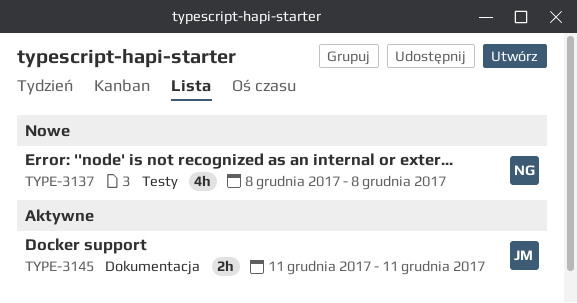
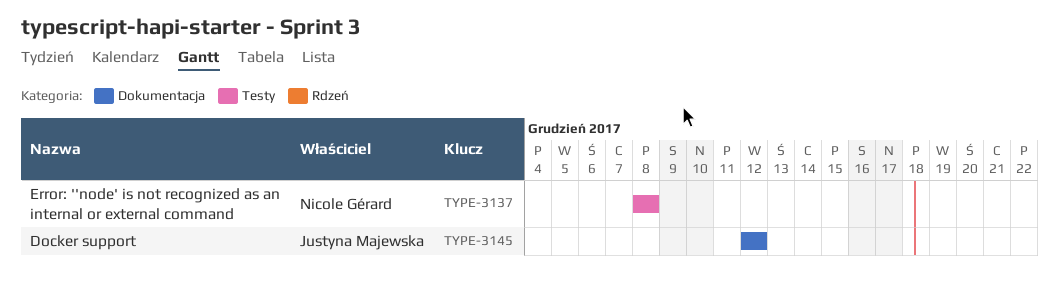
TYPE-3145, start: Dec 11 -> Dec 12
TYPE-3145, due: Dec 11 -> Dec 12

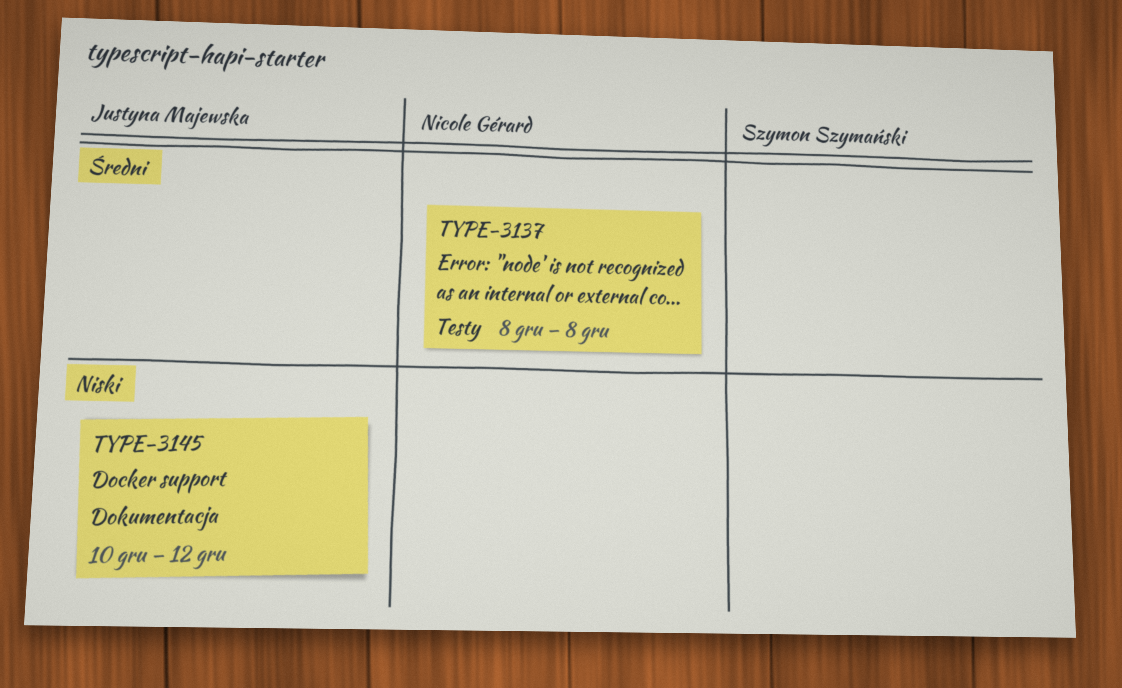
TYPE-3145, start: Dec 12 -> Dec 10

